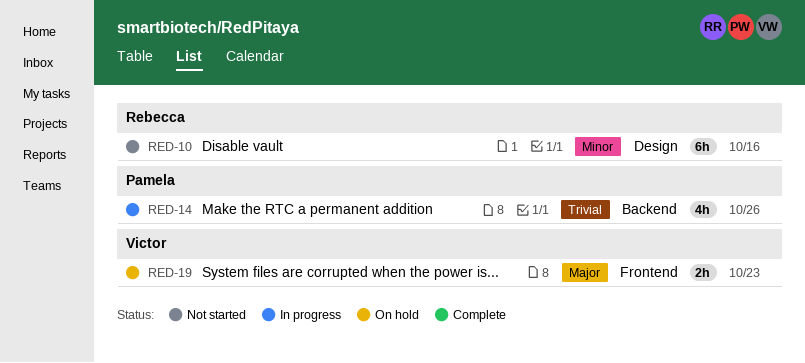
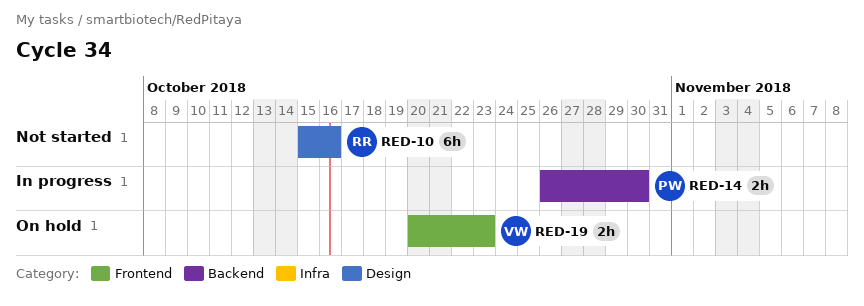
RED-14, estimate: 4h -> 2h
RED-14, due: Oct 26 -> Oct 30

